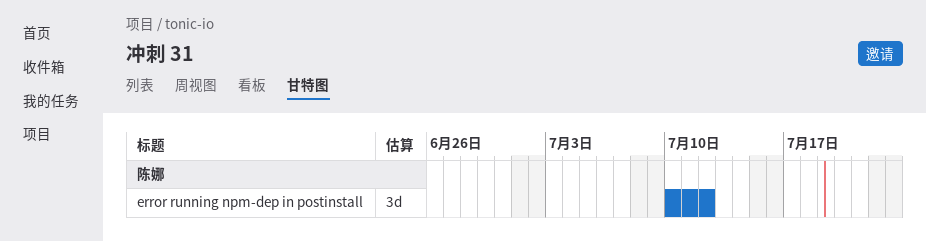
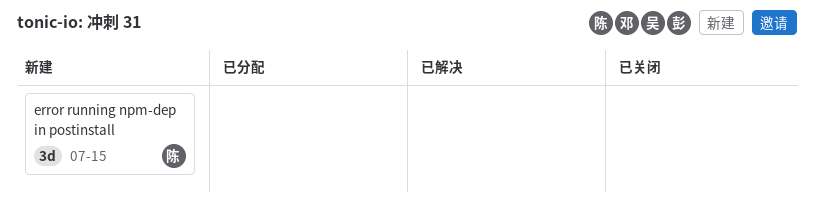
error running npm-dep in postinstall, due: Jul 12 -> Jul 15

